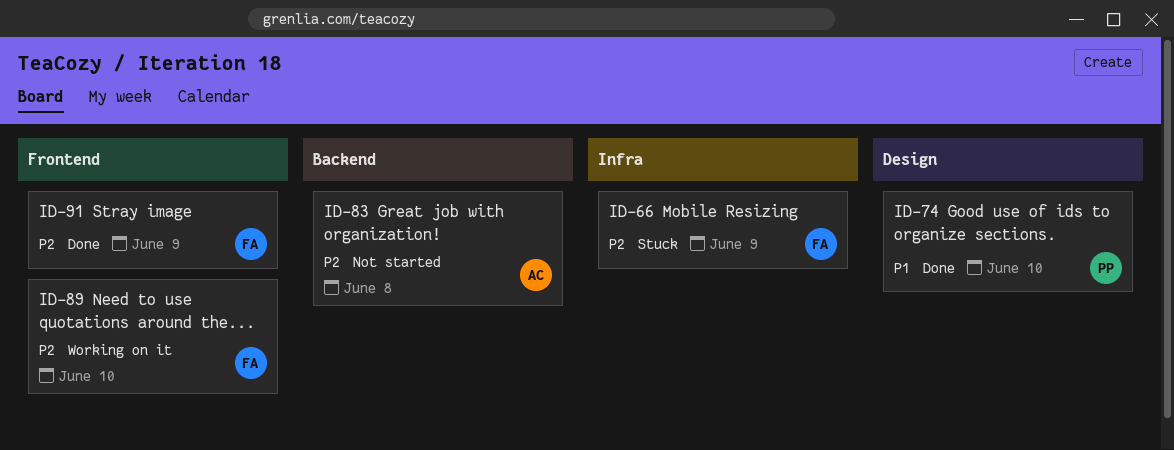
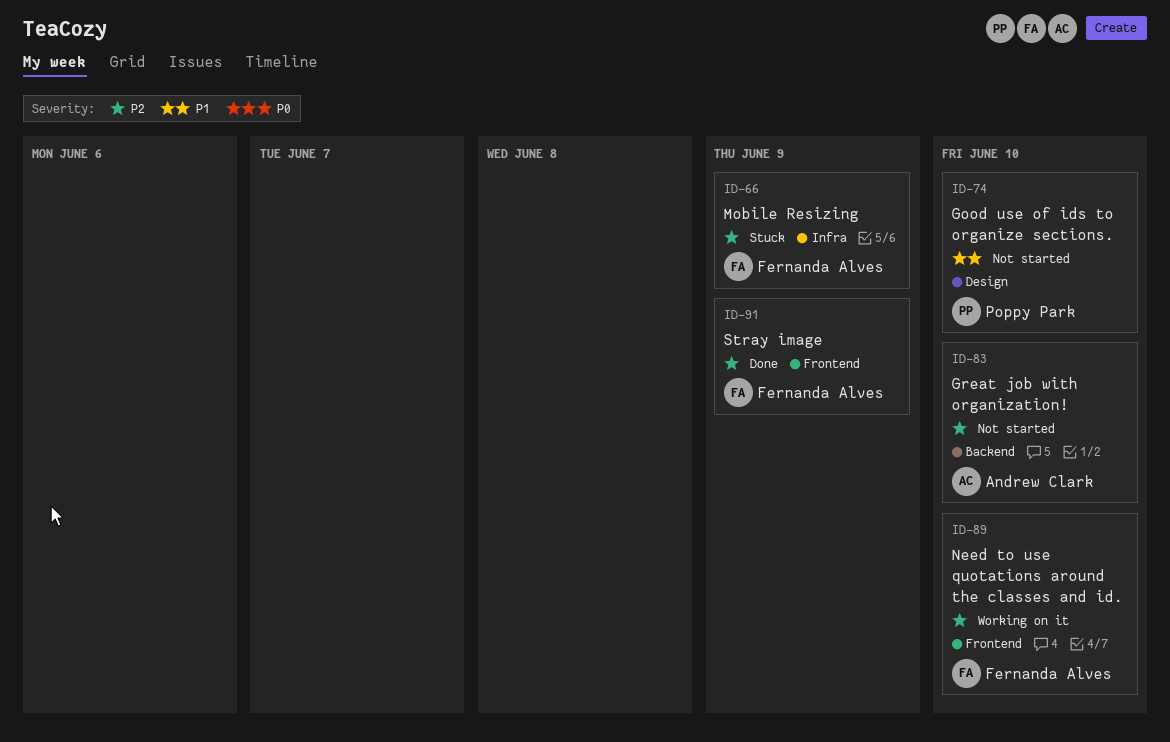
ID-74, status: Done -> Not started
ID-83, due: Jun 8 -> Jun 10

